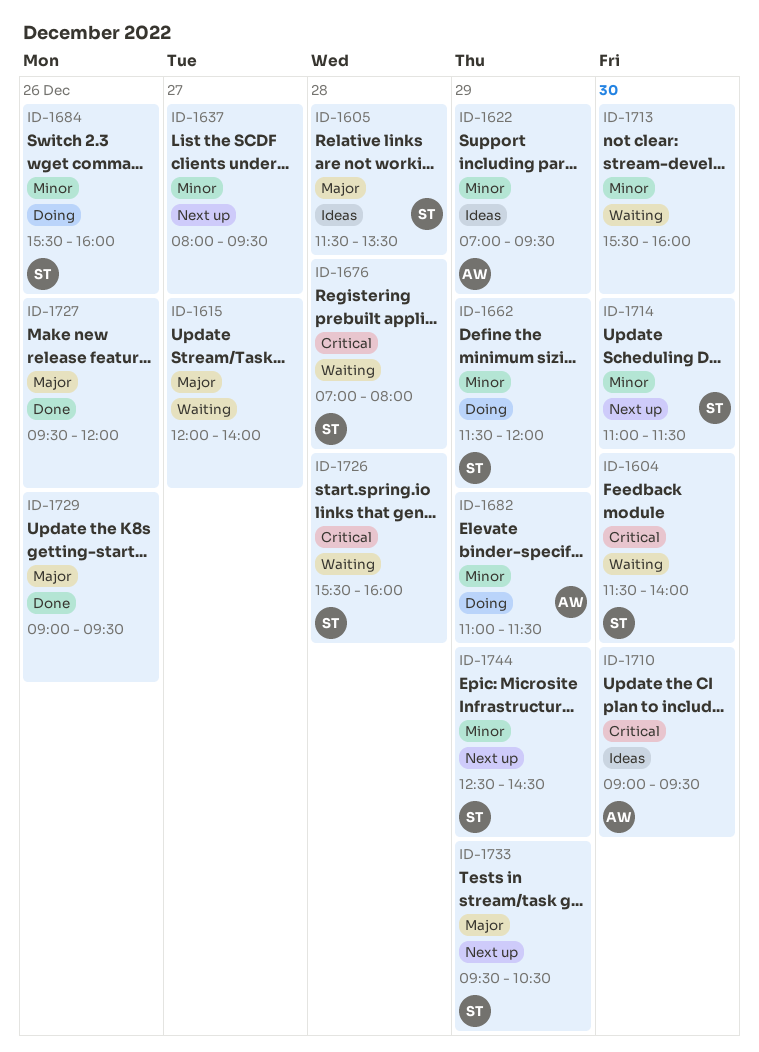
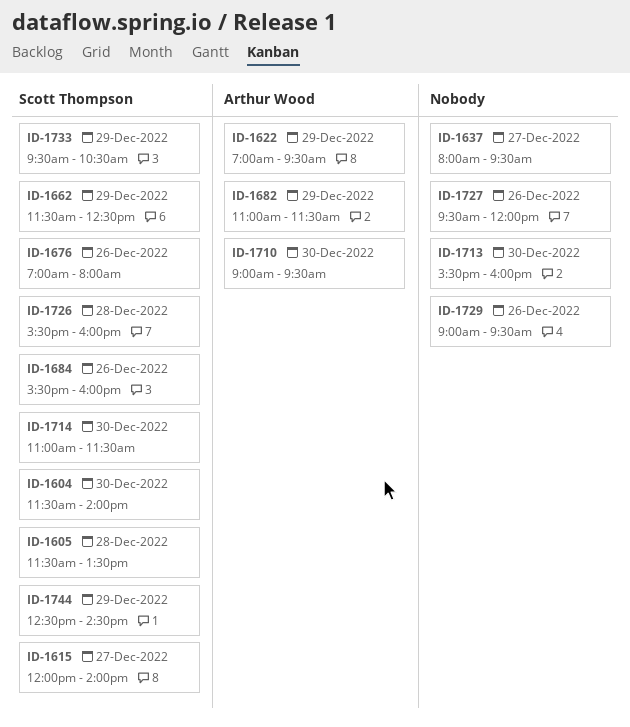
ID-1615, owner: none -> Scott Thompson
ID-1662, ends: 12:00 -> 12:30
ID-1676, day: Dec 28 -> Dec 26

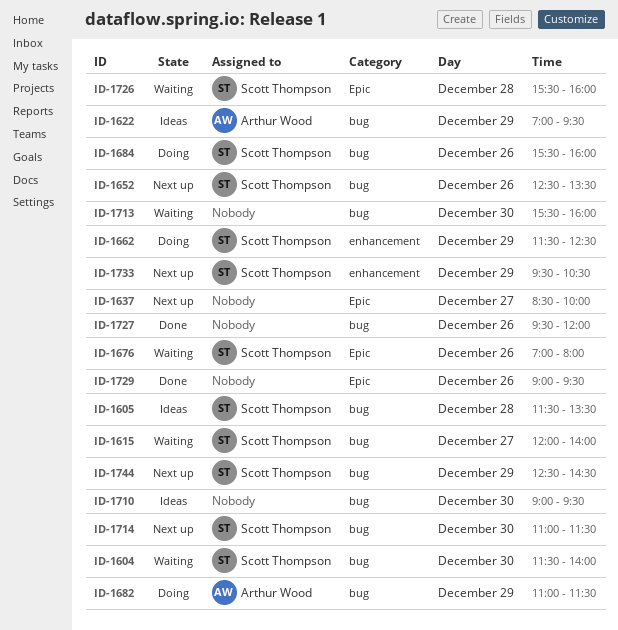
ID-1637, begins: 08:00 -> 08:30
ID-1637, ends: 09:30 -> 10:00
ID-1652: none -> present
ID-1710, owner: Arthur Wood -> none

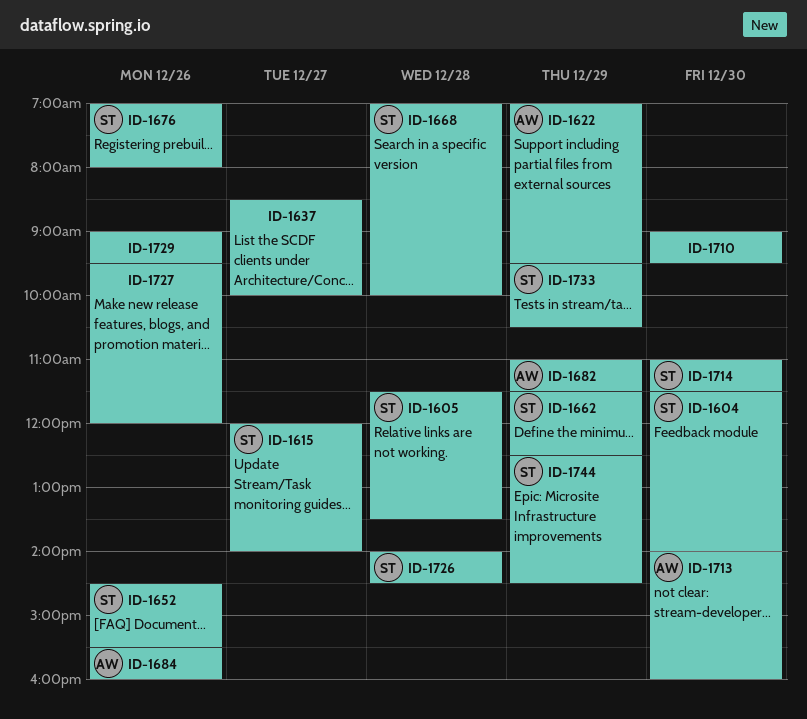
ID-1652, begins: 12:30 -> 14:30
ID-1652, ends: 13:30 -> 15:30
ID-1668: none -> present
ID-1684, owner: Scott Thompson -> Arthur Wood
ID-1713, owner: none -> Arthur Wood
ID-1713, begins: 15:30 -> 14:00
ID-1726, begins: 15:30 -> 14:00
ID-1726, ends: 16:00 -> 14:30

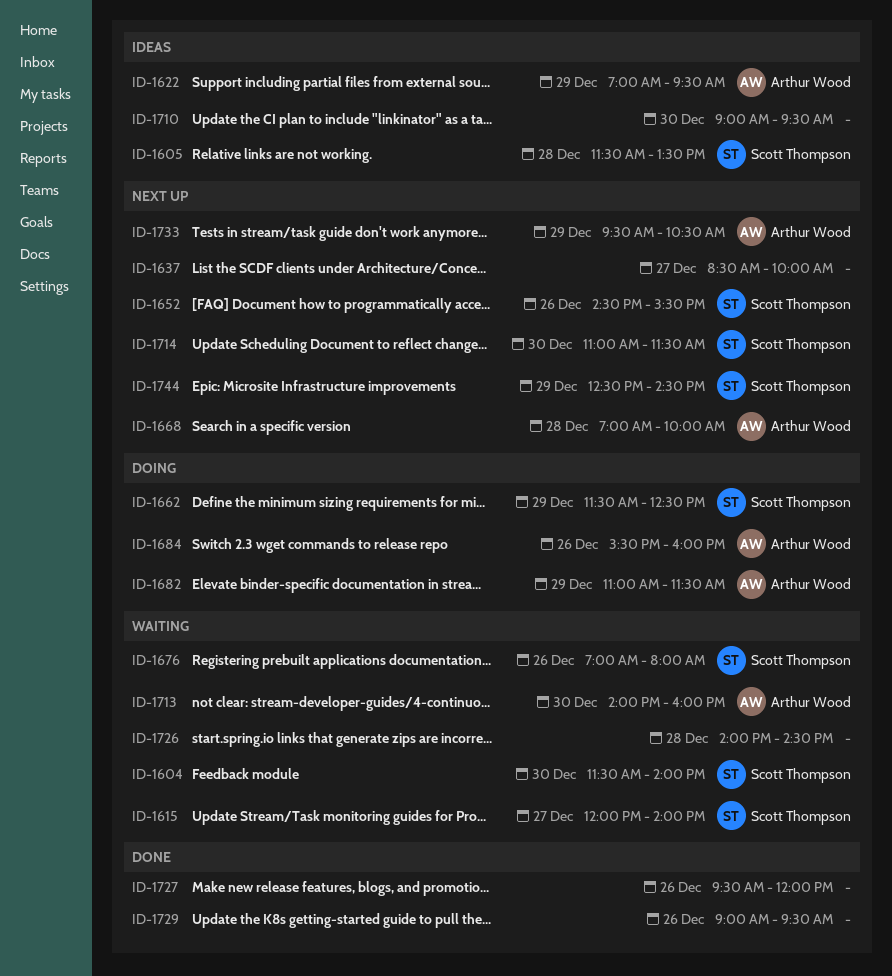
ID-1668, owner: Scott Thompson -> Arthur Wood
ID-1726, owner: Scott Thompson -> none
ID-1733, owner: Scott Thompson -> Arthur Wood

